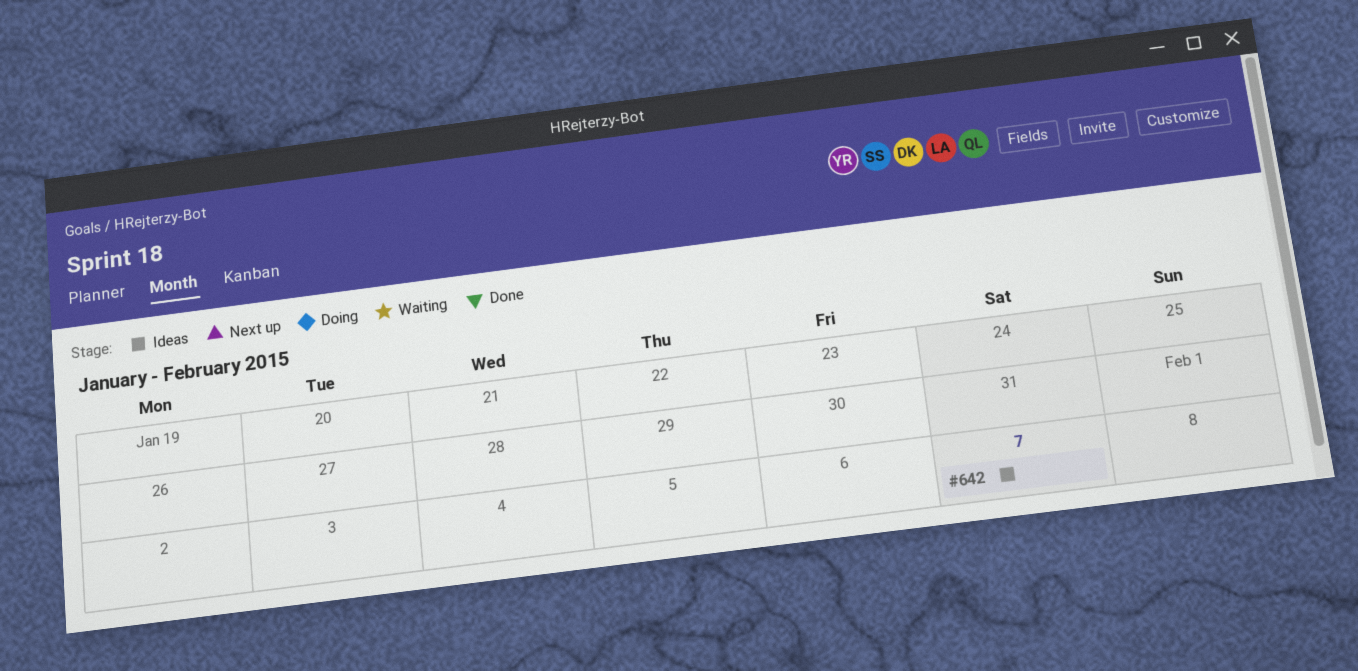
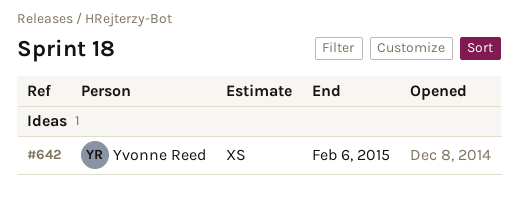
#642, due: Feb 7 -> Feb 6

